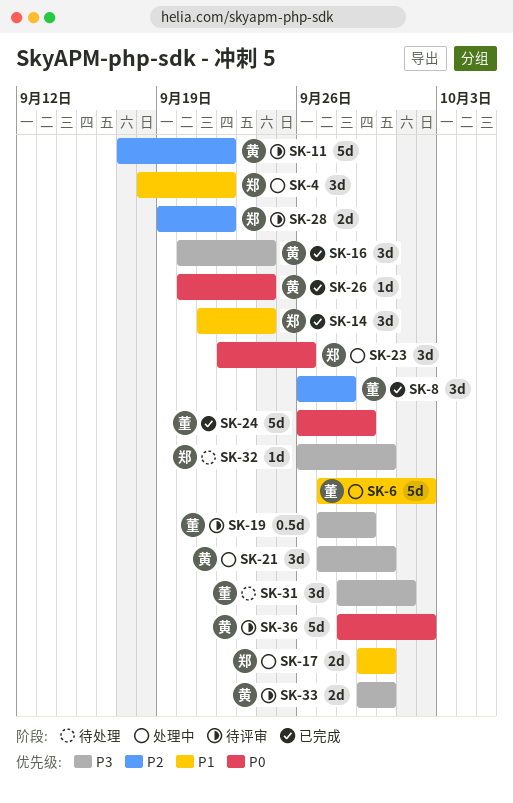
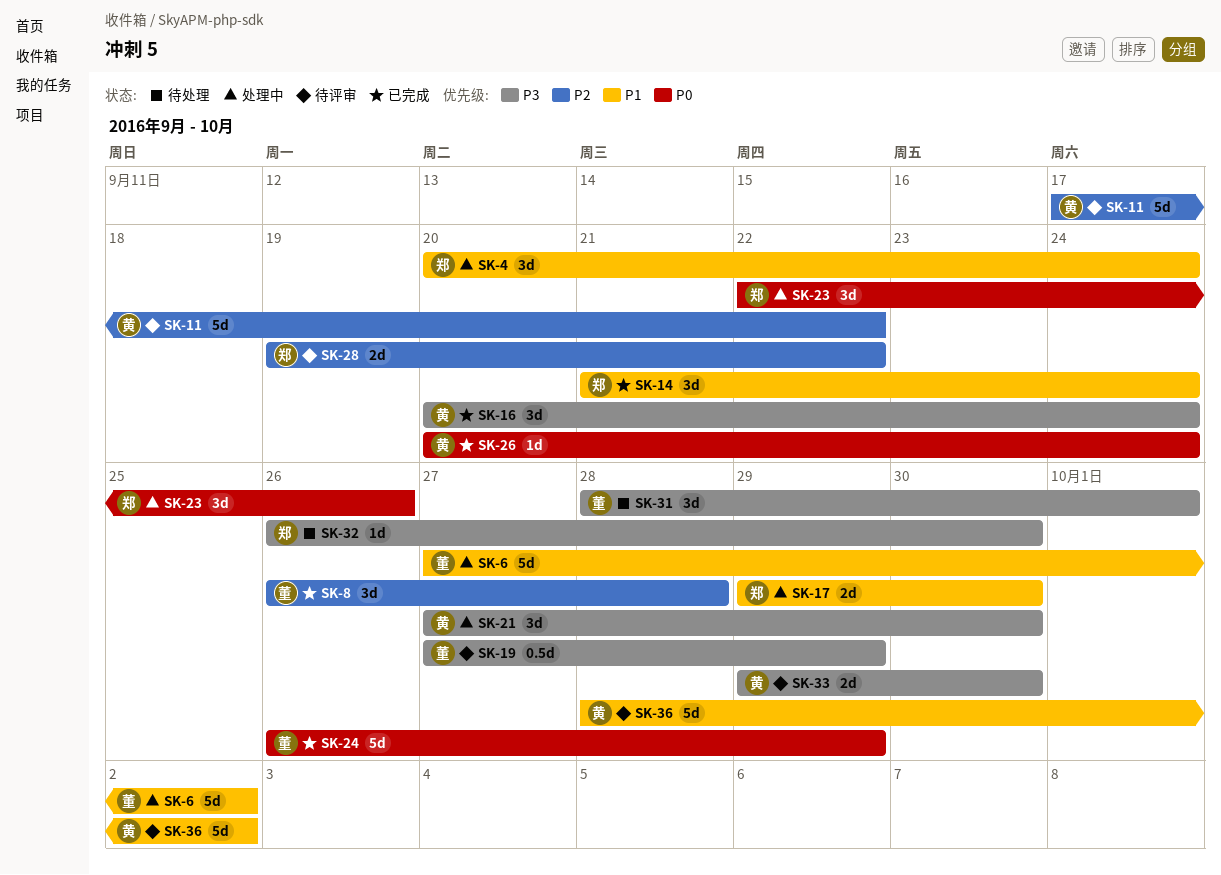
SK-4, start: Sep 18 -> Sep 20
SK-4, due: Sep 22 -> Sep 24
SK-36, priority: P0 -> P1

